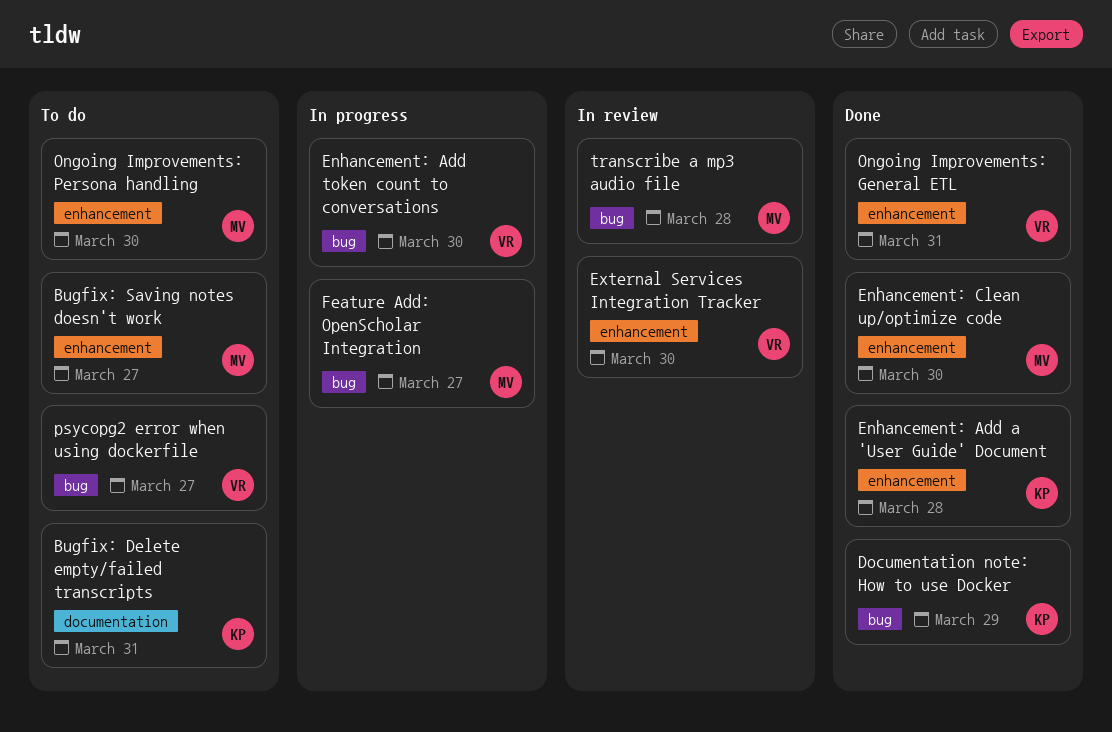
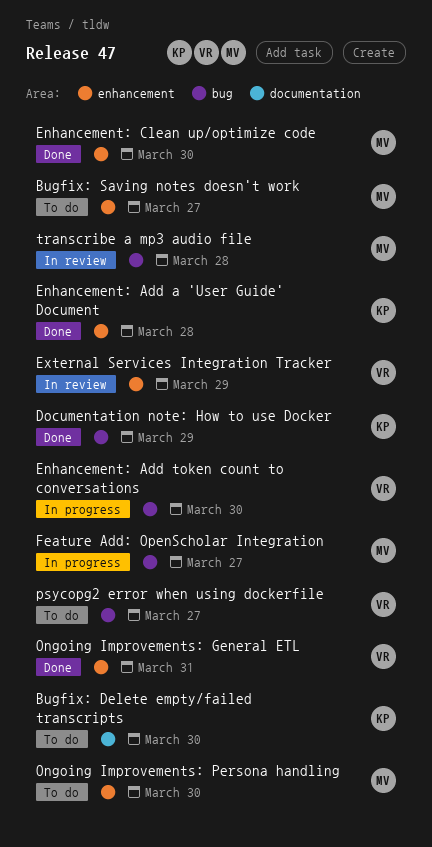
Bugfix: Delete empty/failed transcripts, due: Mar 31 -> Mar 30
External Services Integration Tracker, due: Mar 30 -> Mar 29

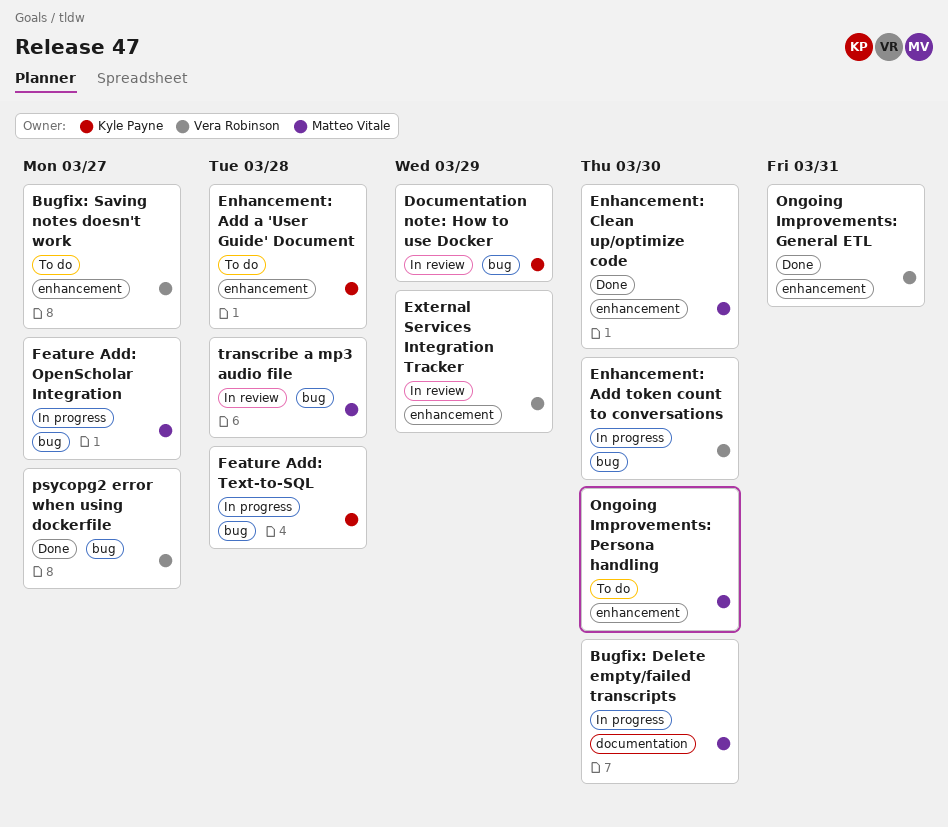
Bugfix: Delete empty/failed transcripts, status: To do -> In progress
Bugfix: Delete empty/failed transcripts, owner: Kyle Payne -> Matteo Vitale
Bugfix: Saving notes doesn't work, owner: Matteo Vitale -> Vera Robinson
Documentation note: How to use Docker, status: Done -> In review
Enhancement: Add a 'User Guide' Document, status: Done -> To do
Feature Add: Text-to-SQL: none -> present
psycopg2 error when using dockerfile, status: To do -> Done

